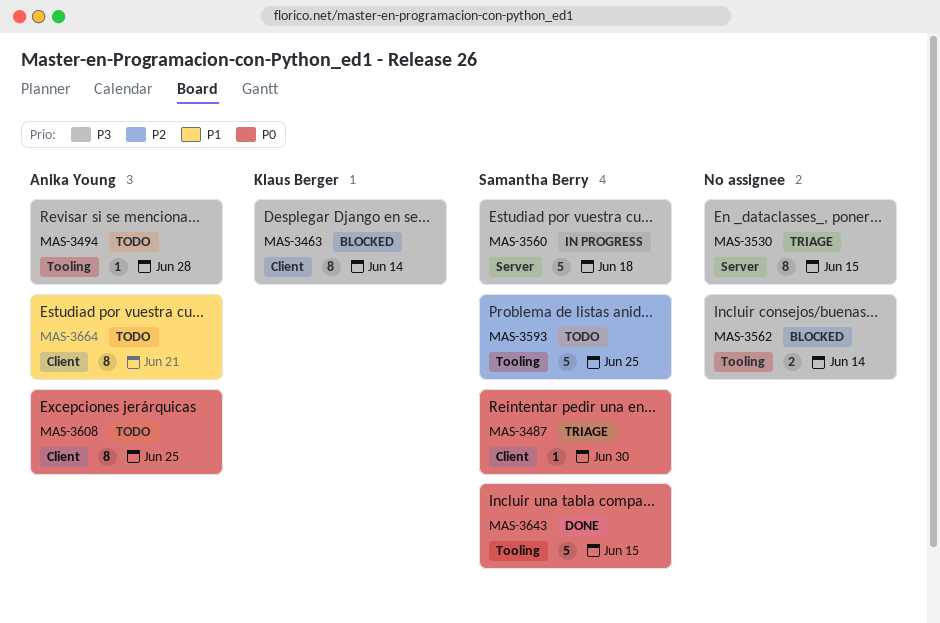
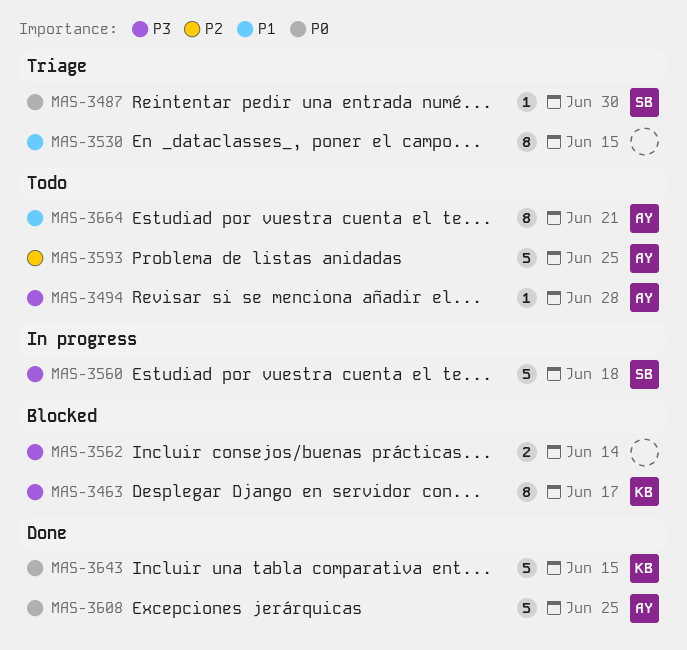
MAS-3463, due: Jun 14 -> Jun 17
MAS-3530, priority: P3 -> P1
MAS-3593, owner: Samantha Berry -> Anika Young
MAS-3608, status: Todo -> Done
MAS-3608, estimate: 8 -> 5
MAS-3643, owner: Samantha Berry -> Klaus Berger

